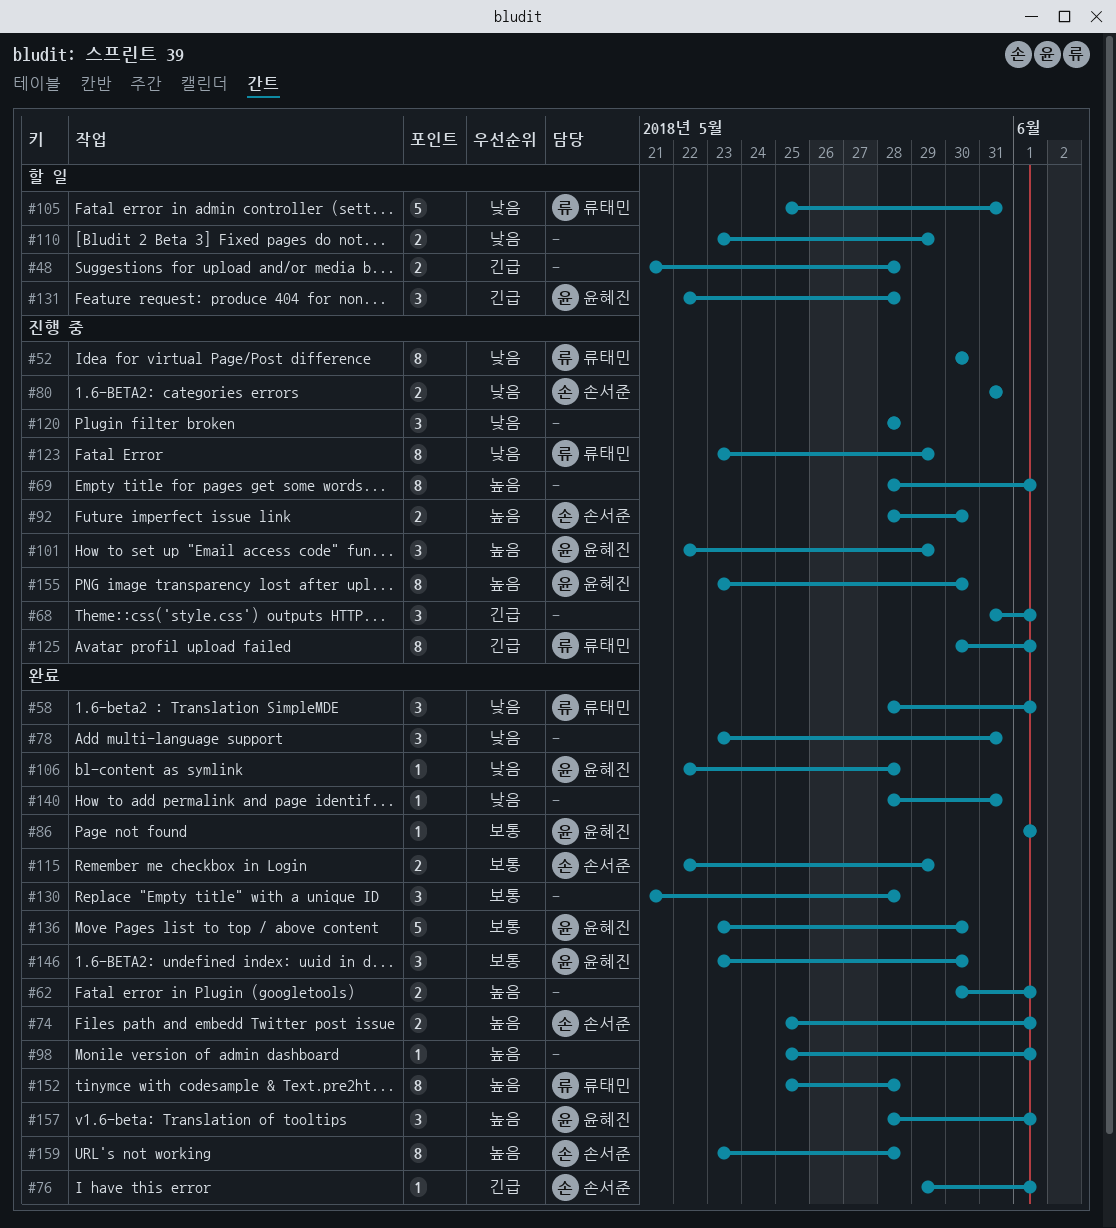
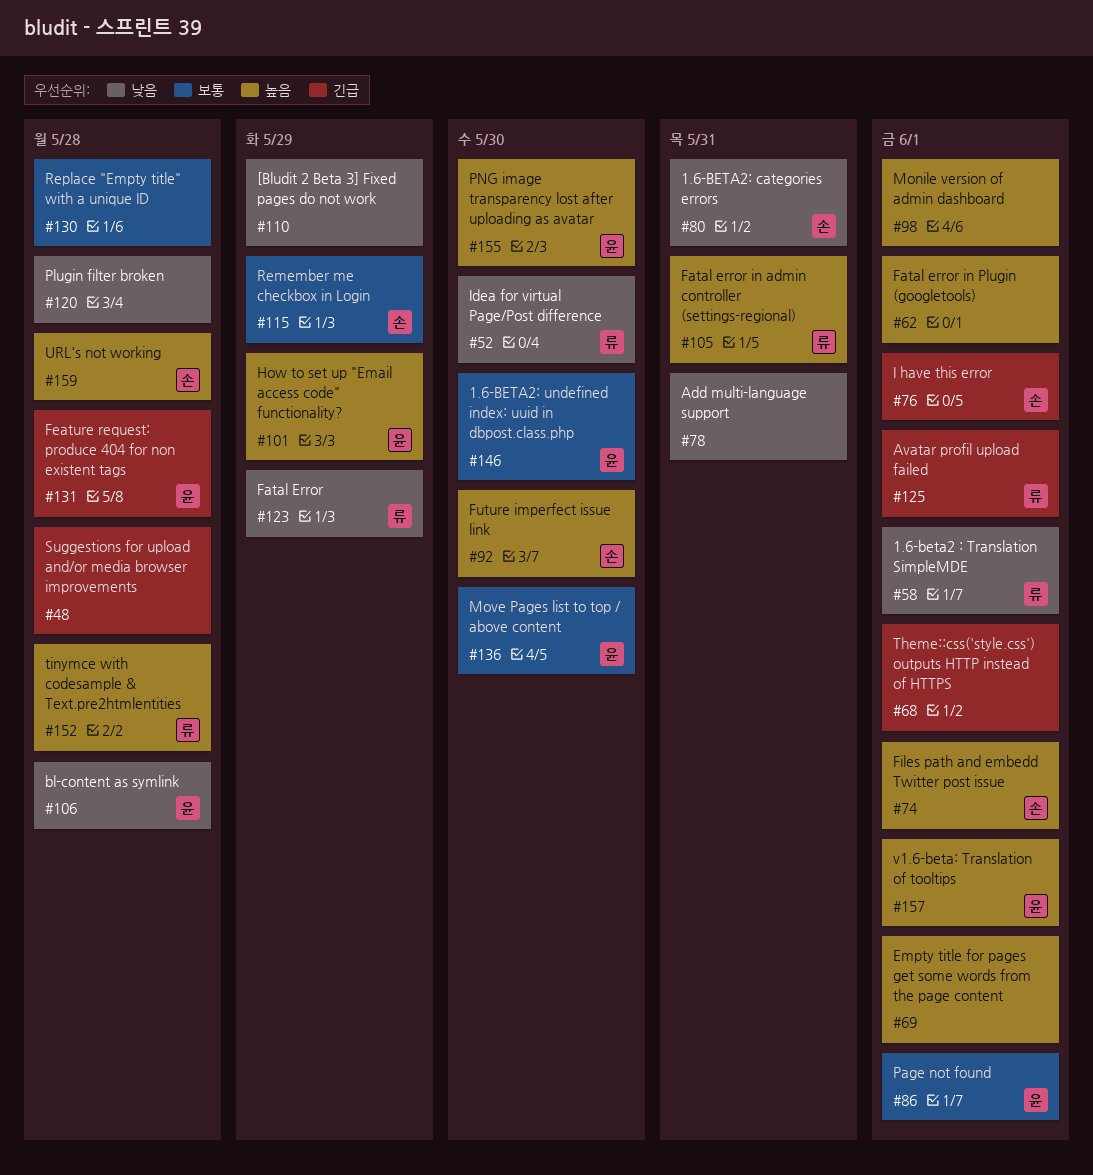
#105, priority: 낮음 -> 높음
#140: present -> none

